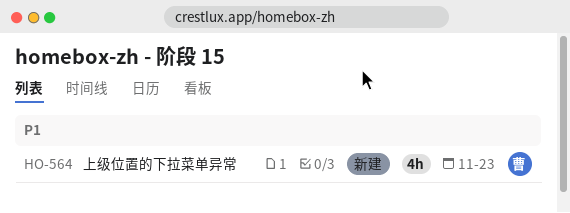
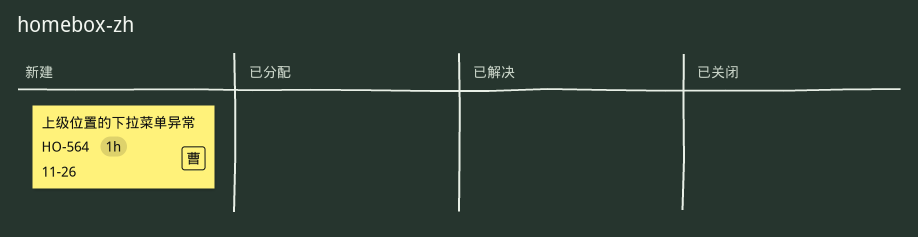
HO-564, estimate: 4h -> 1h
HO-564, due: Nov 23 -> Nov 26

